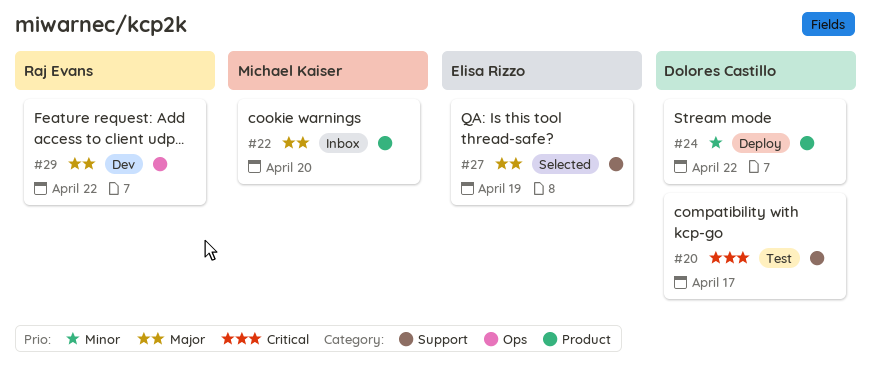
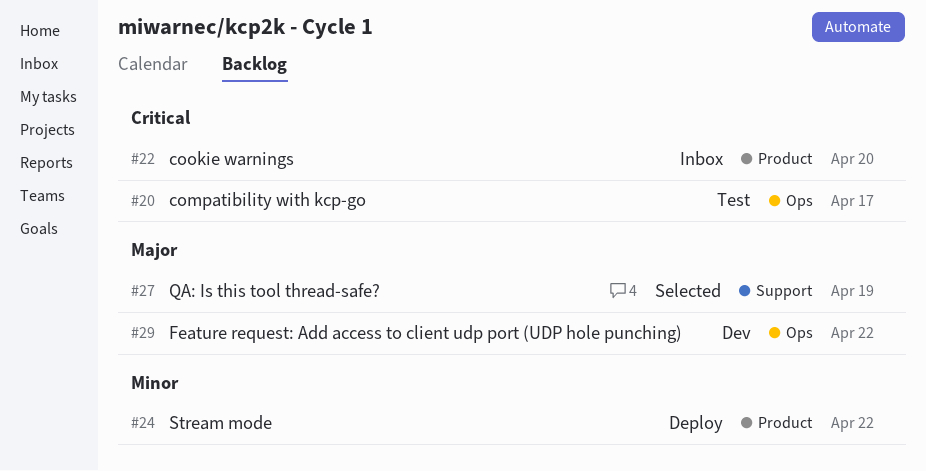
#20, label: Support -> Ops
#22, priority: Major -> Critical

